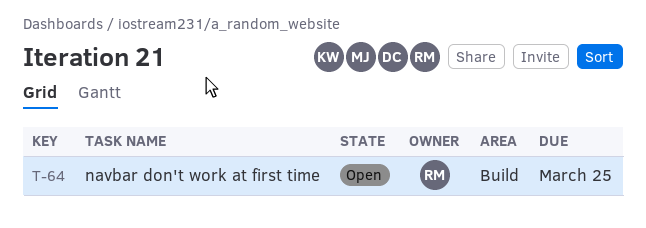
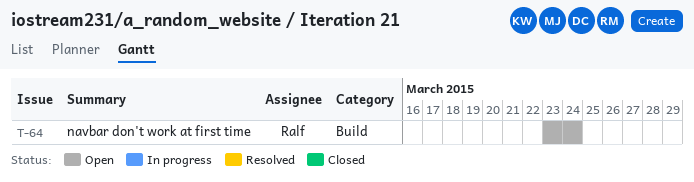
T-64, due: Mar 25 -> Mar 24

